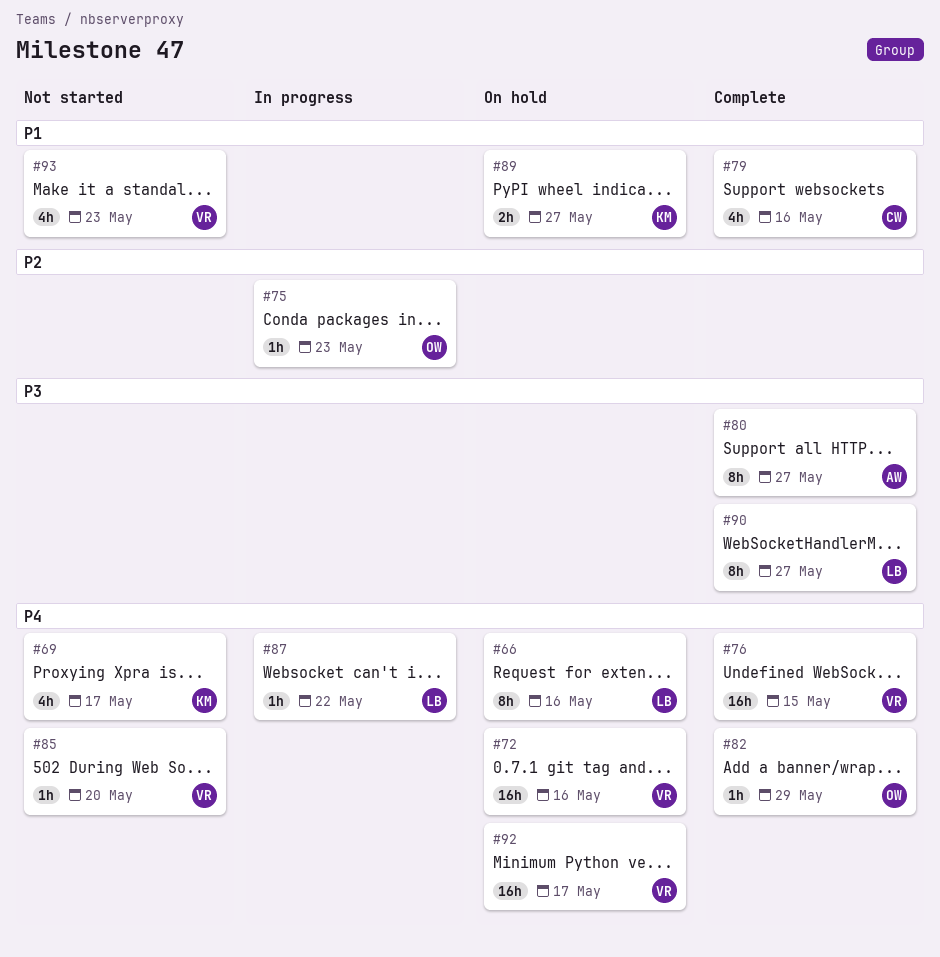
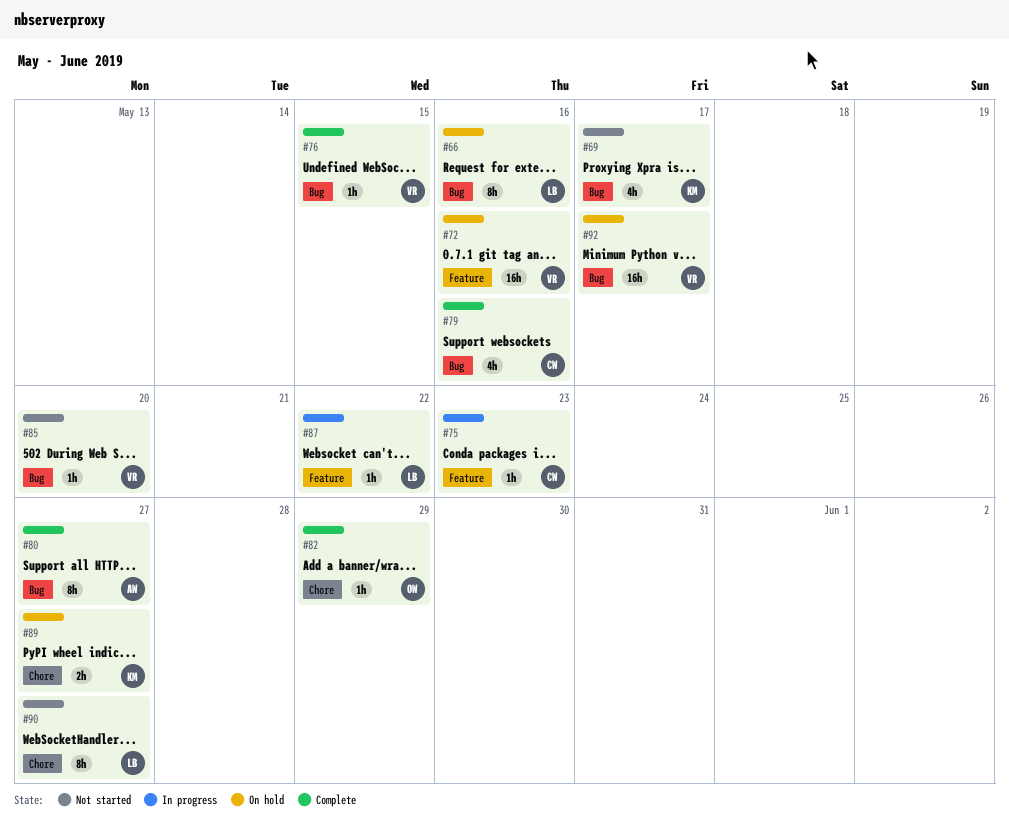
#75, owner: OW -> CW
#76, estimate: 16h -> 1h
#90, status: Complete -> Not started
#93: present -> none

